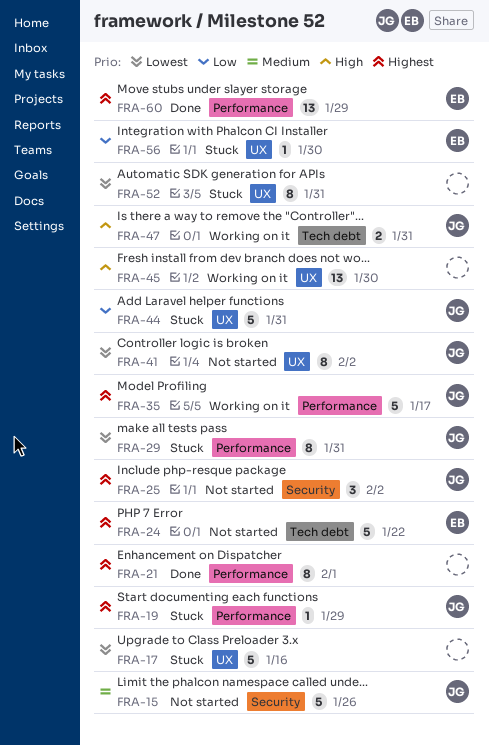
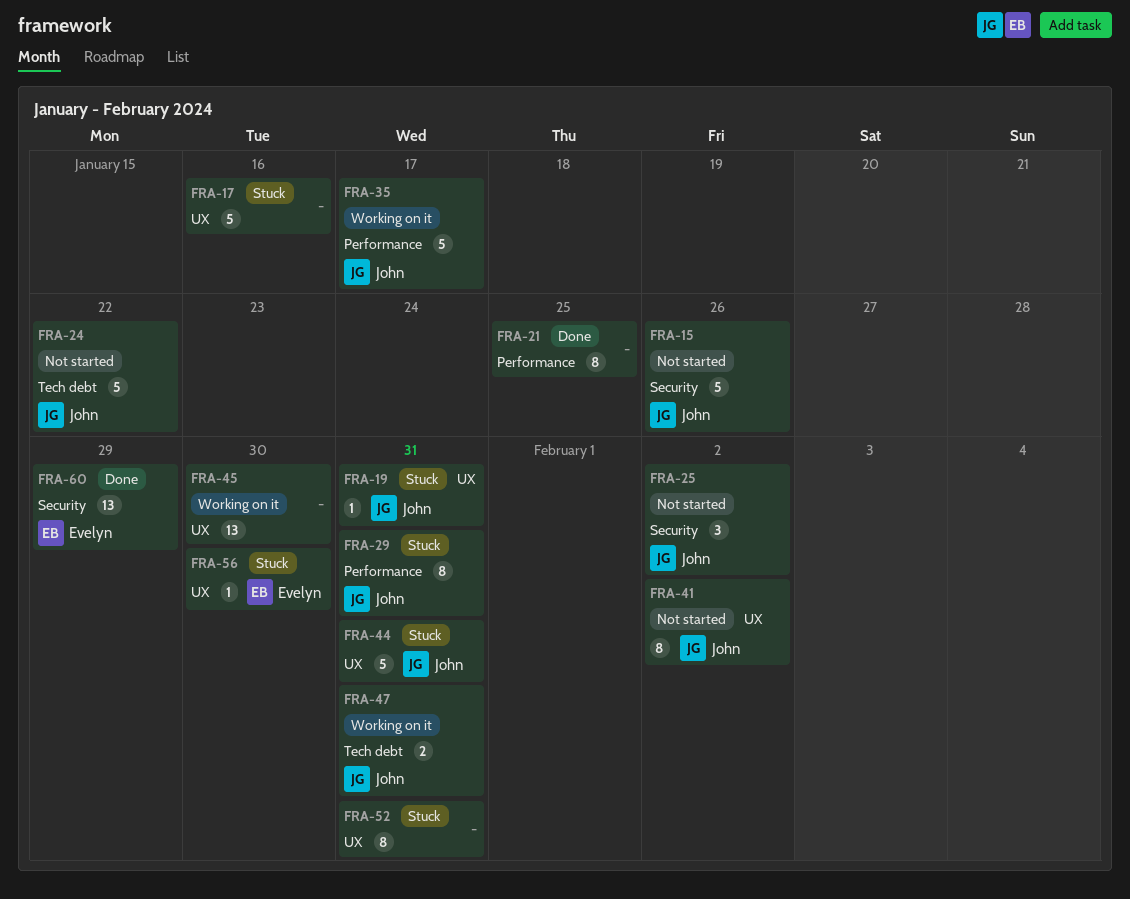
FRA-19, label: Performance -> UX
FRA-19, due: Jan 29 -> Jan 31
FRA-21, due: Feb 1 -> Jan 25
FRA-24, owner: Evelyn -> John
FRA-60, label: Performance -> Security

